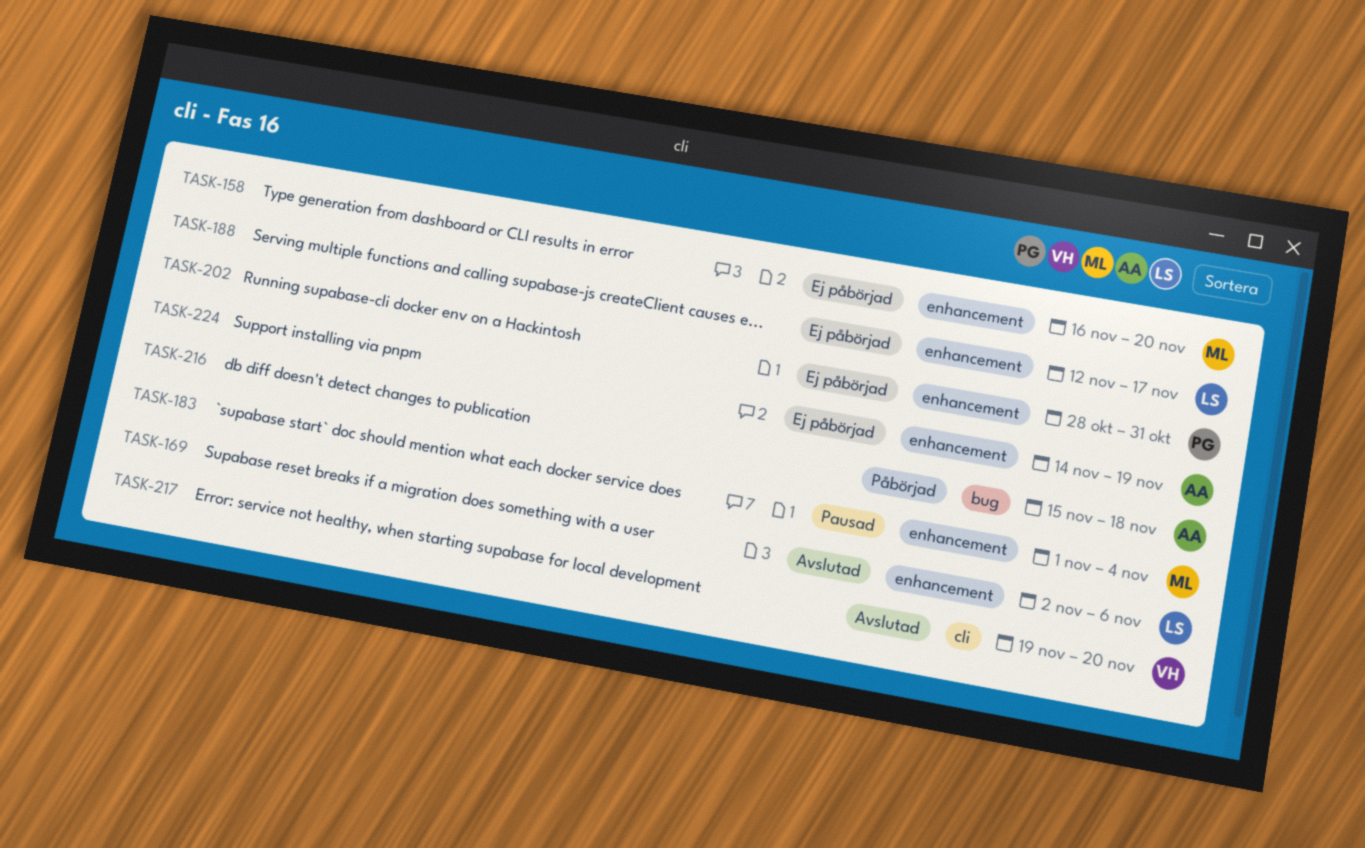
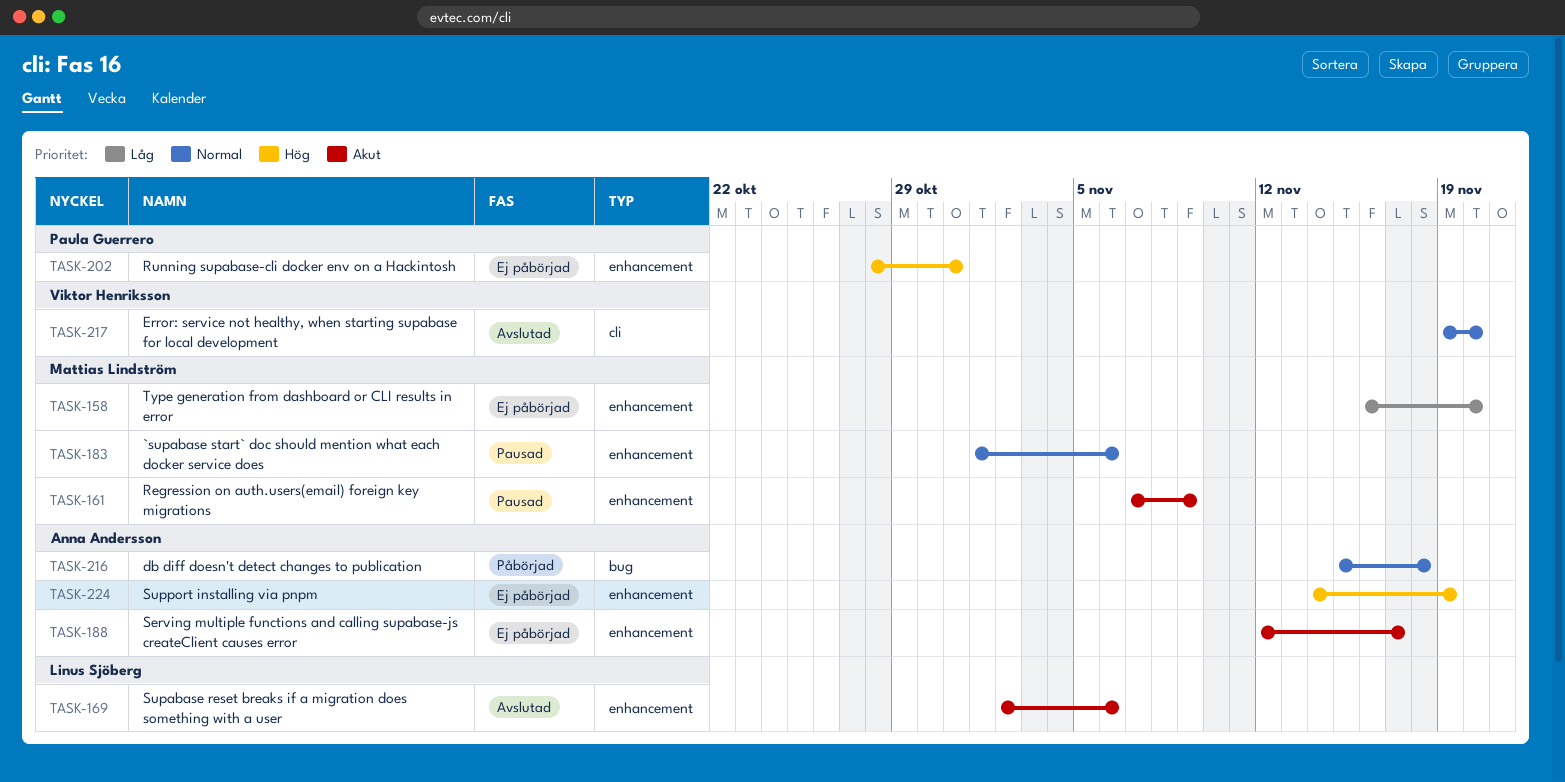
TASK-161: none -> present
TASK-183, due: Nov 4 -> Nov 6
TASK-188, owner: Linus Sjöberg -> Anna Andersson

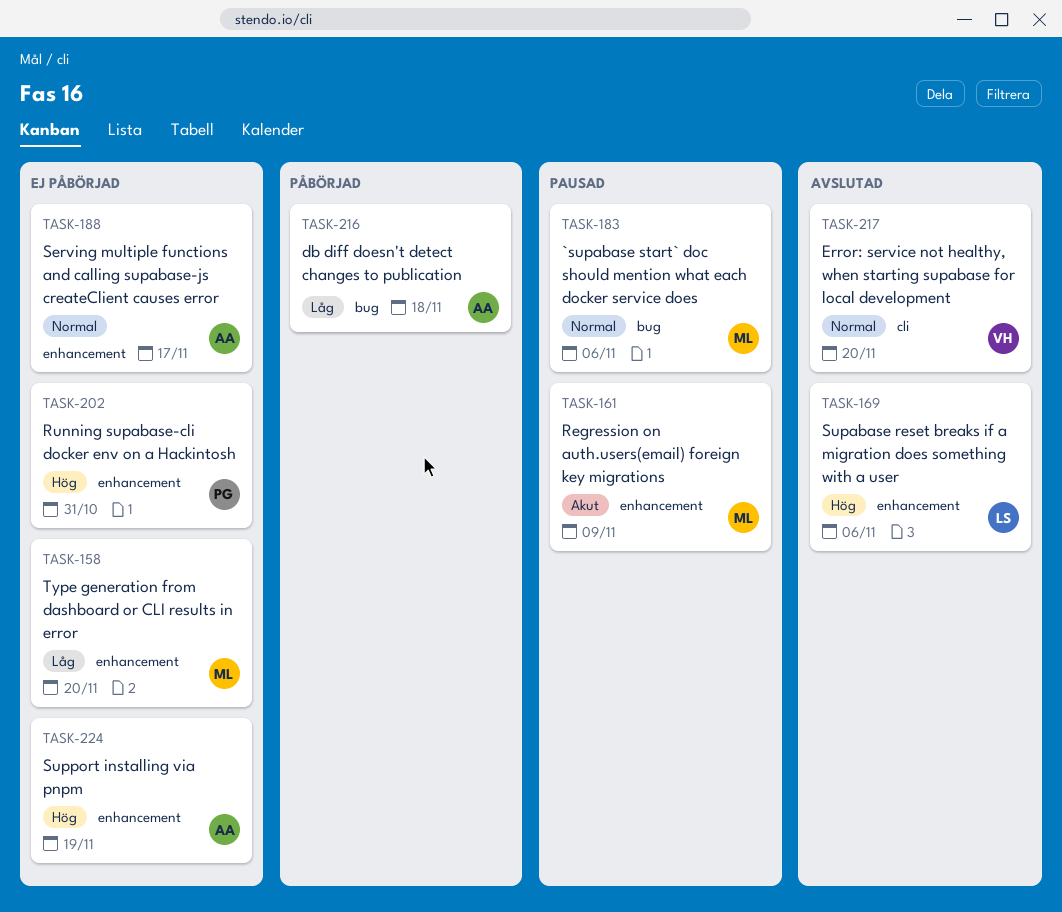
TASK-169, priority: Akut -> Hög
TASK-183, label: enhancement -> bug
TASK-188, priority: Akut -> Normal
TASK-216, priority: Normal -> Låg

